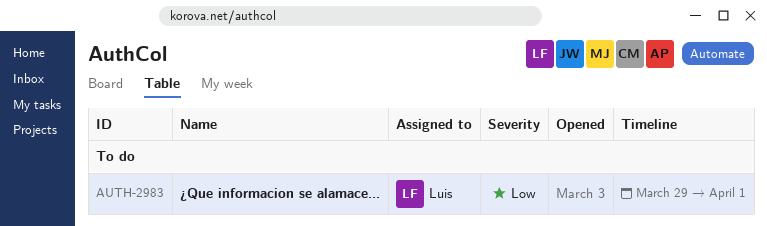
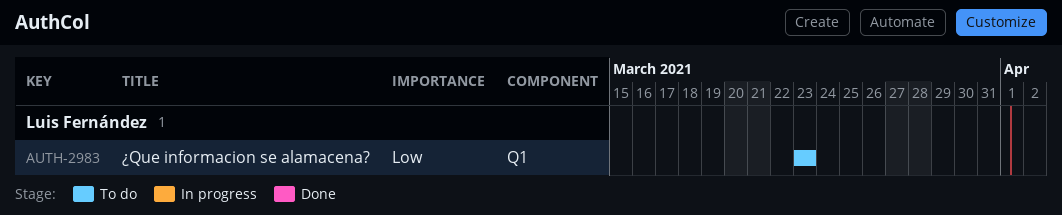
AUTH-2983, start: Mar 29 -> Mar 23
AUTH-2983, due: Apr 1 -> Mar 23

